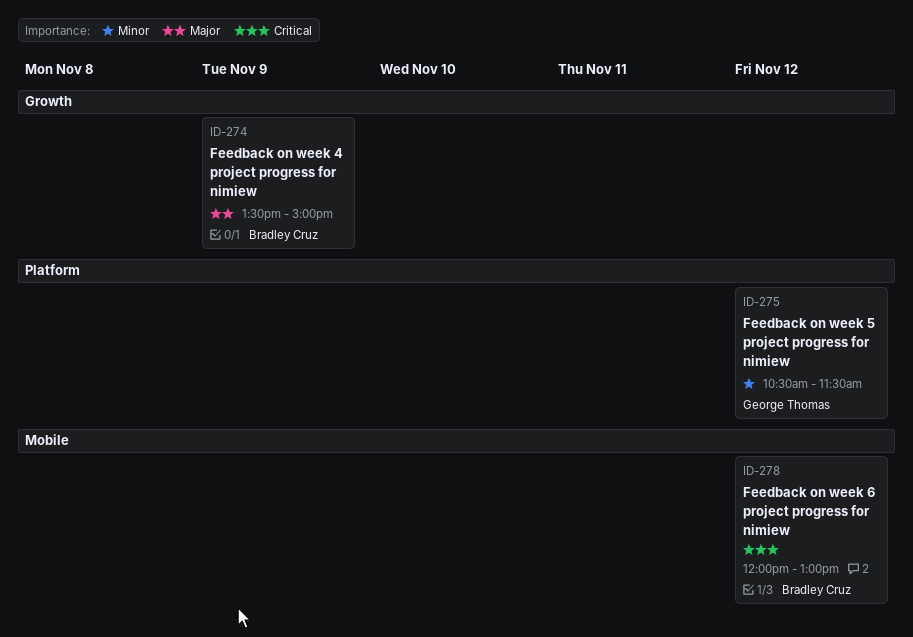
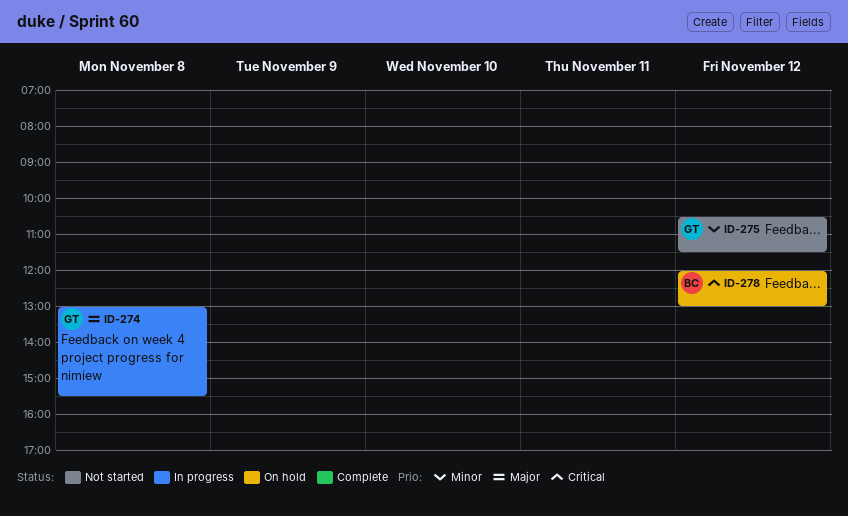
ID-274, owner: Bradley Cruz -> George Thomas
ID-274, day: Nov 9 -> Nov 8
ID-274, begins: 13:30 -> 13:00
ID-274, ends: 15:00 -> 15:30

